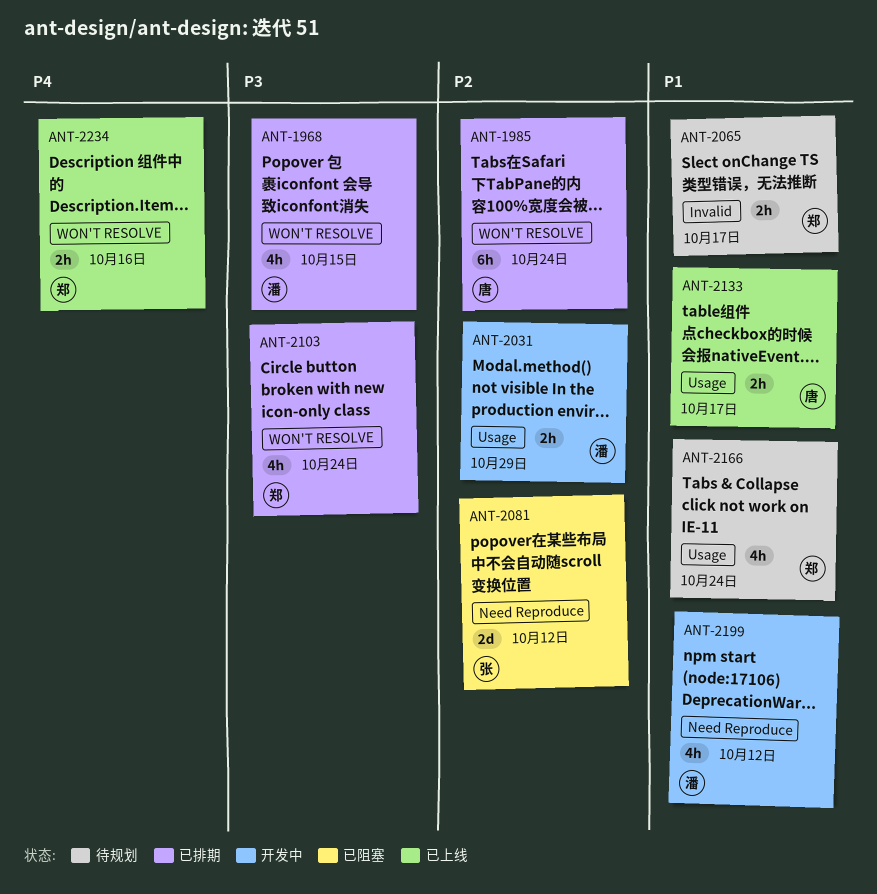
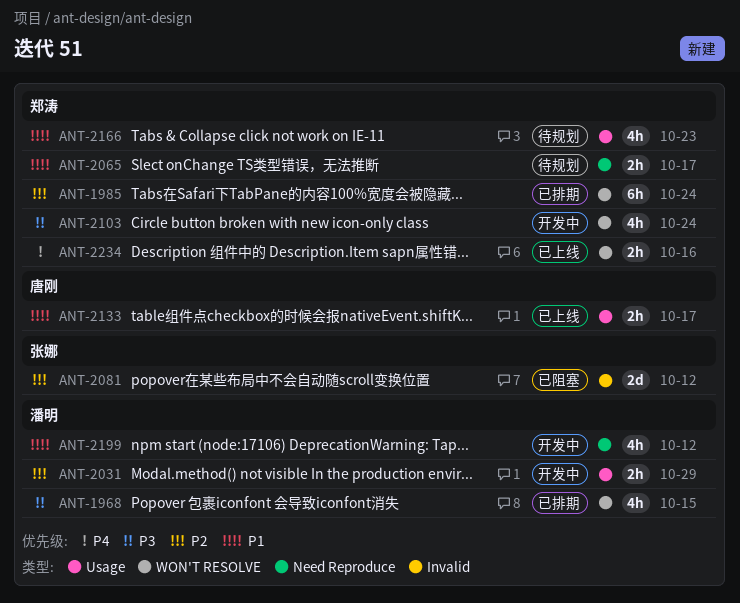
ANT-1985, owner: 唐刚 -> 郑涛
ANT-2065, label: Invalid -> Need Reproduce
ANT-2081, label: Need Reproduce -> Invalid
ANT-2103, status: 已排期 -> 开发中
ANT-2166, due: Oct 24 -> Oct 23

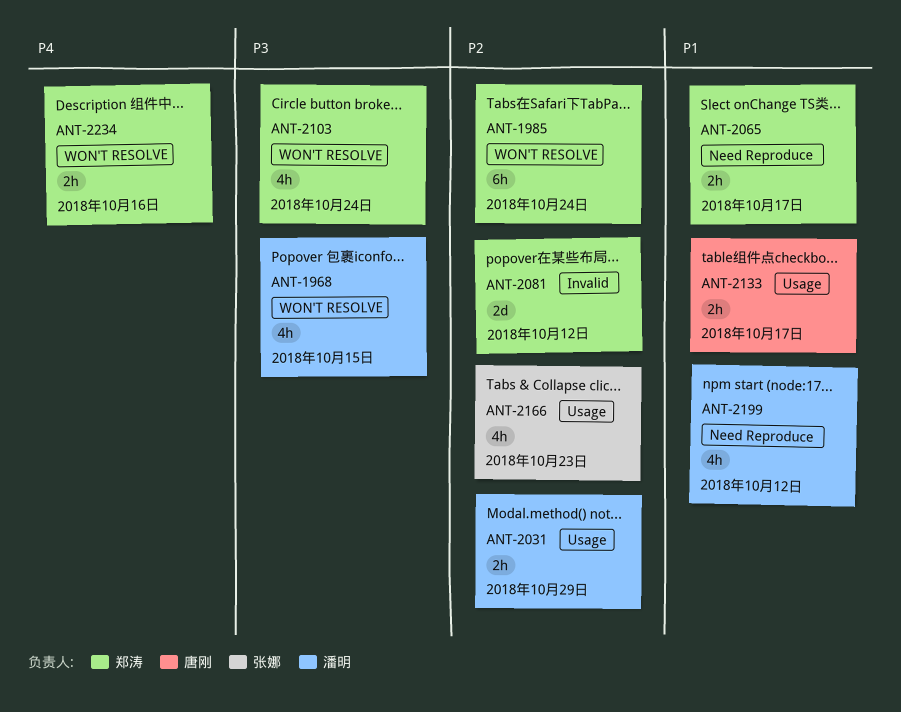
ANT-2081, owner: 张娜 -> 郑涛
ANT-2166, owner: 郑涛 -> 张娜
ANT-2166, priority: P1 -> P2

